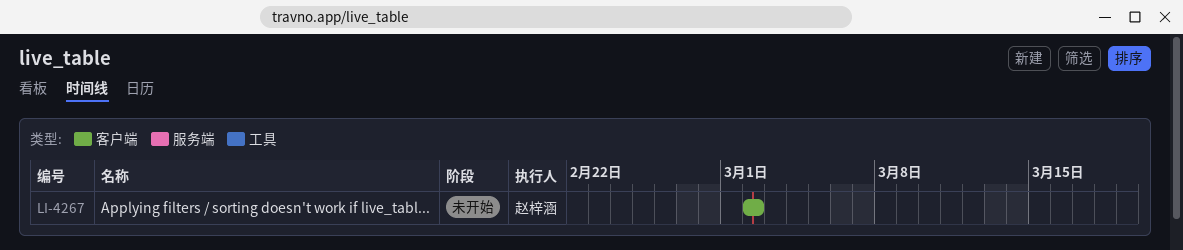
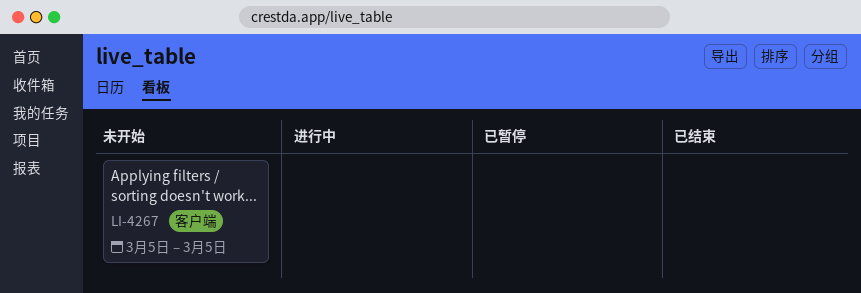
LI-4267, start: Mar 2 -> Mar 5
LI-4267, due: Mar 2 -> Mar 5

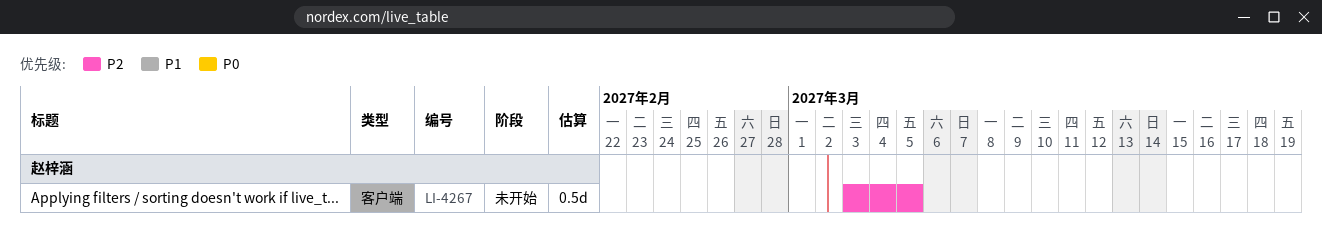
LI-4267, start: Mar 5 -> Mar 3

